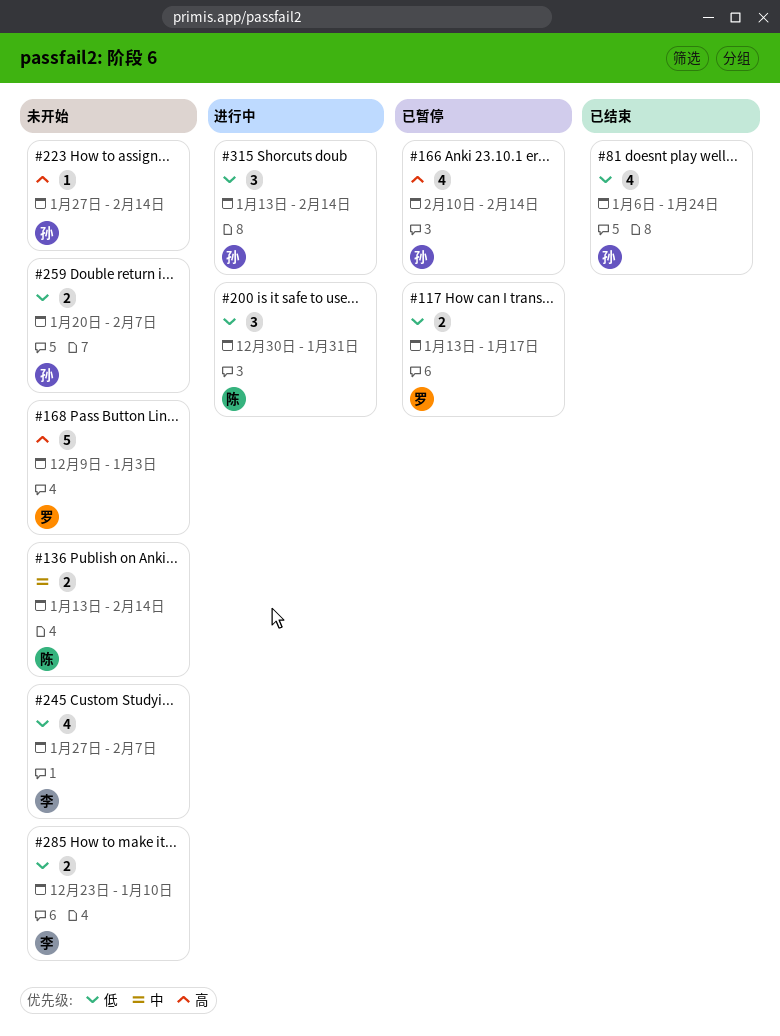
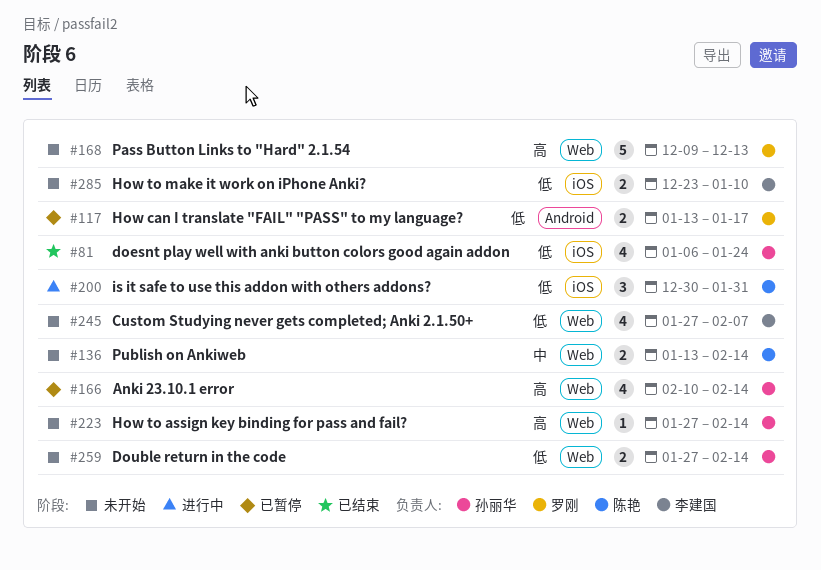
#168, due: Jan 3 -> Dec 13
#259, start: Jan 20 -> Jan 27
#259, due: Feb 7 -> Feb 14
#315: present -> none

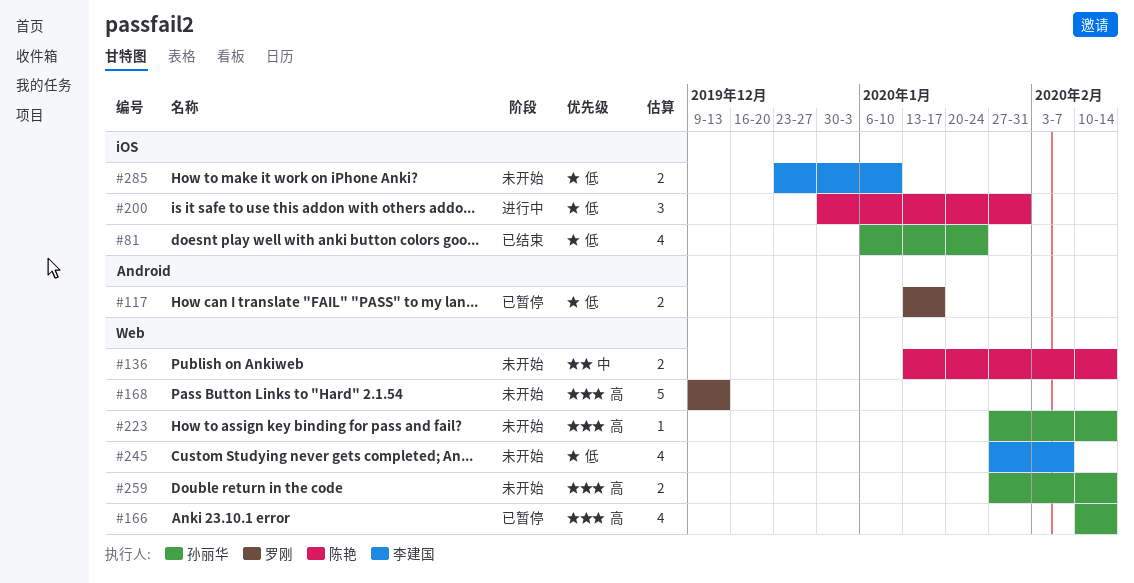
#259, priority: 低 -> 高

